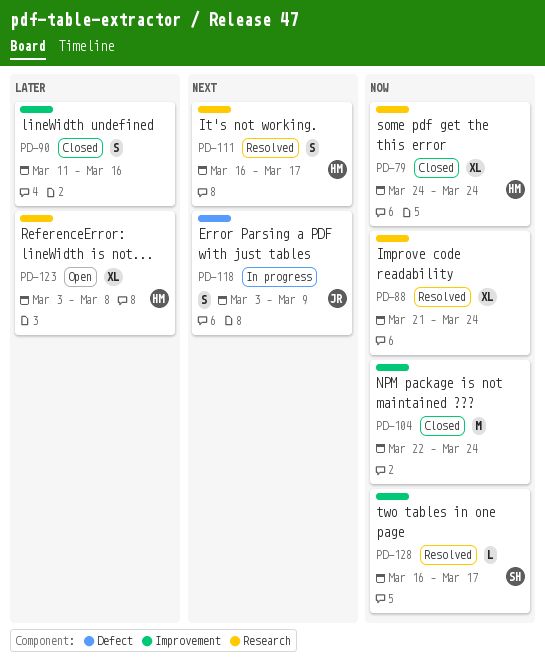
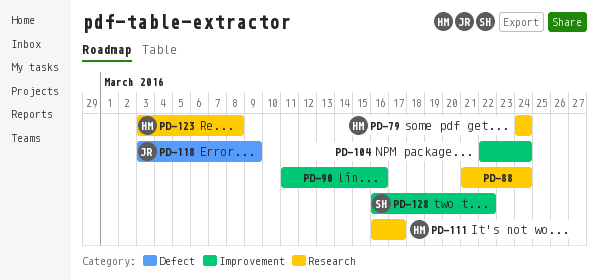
PD-128, due: Mar 17 -> Mar 22

